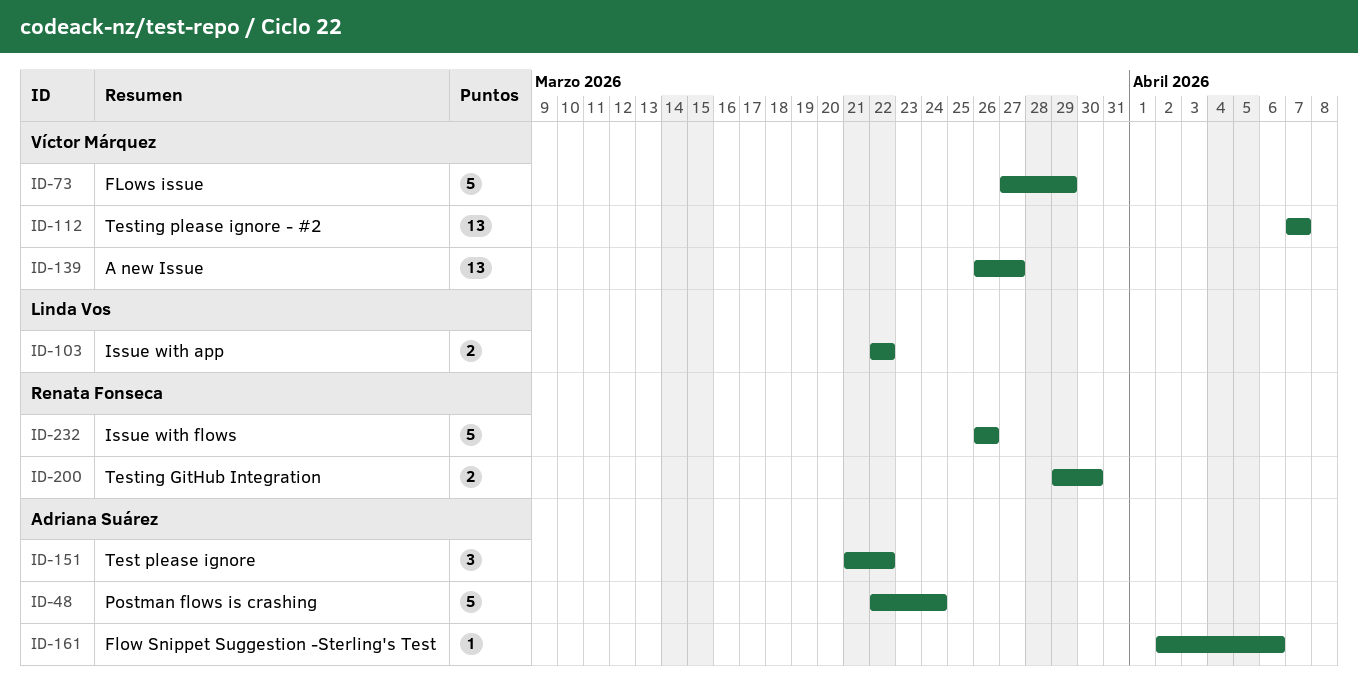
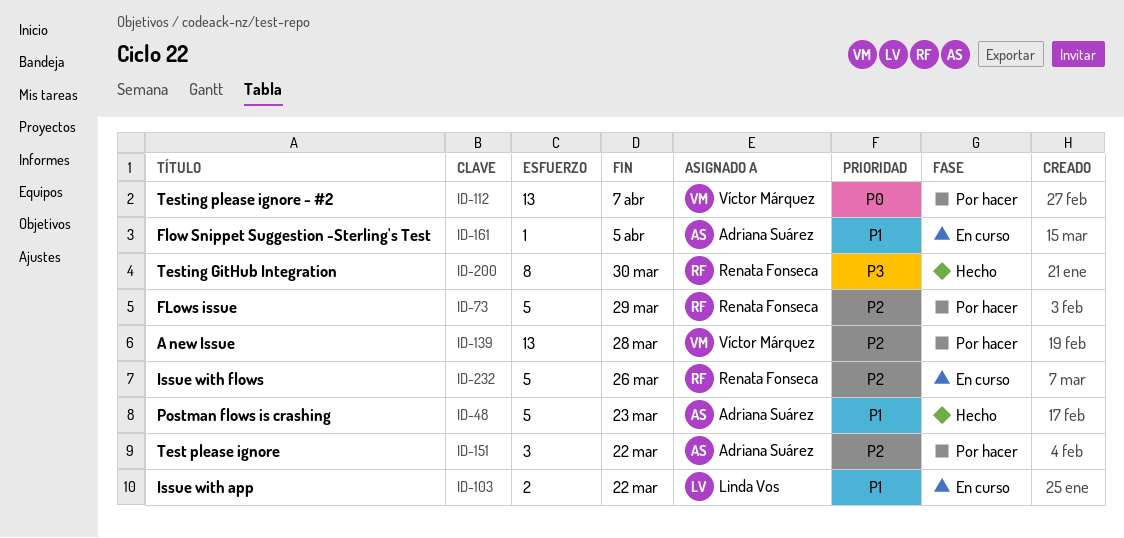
ID-48, due: Mar 24 -> Mar 23
ID-73, owner: Víctor Márquez -> Renata Fonseca
ID-139, due: Mar 27 -> Mar 28
ID-161, due: Apr 6 -> Apr 5
ID-200, estimate: 2 -> 8

